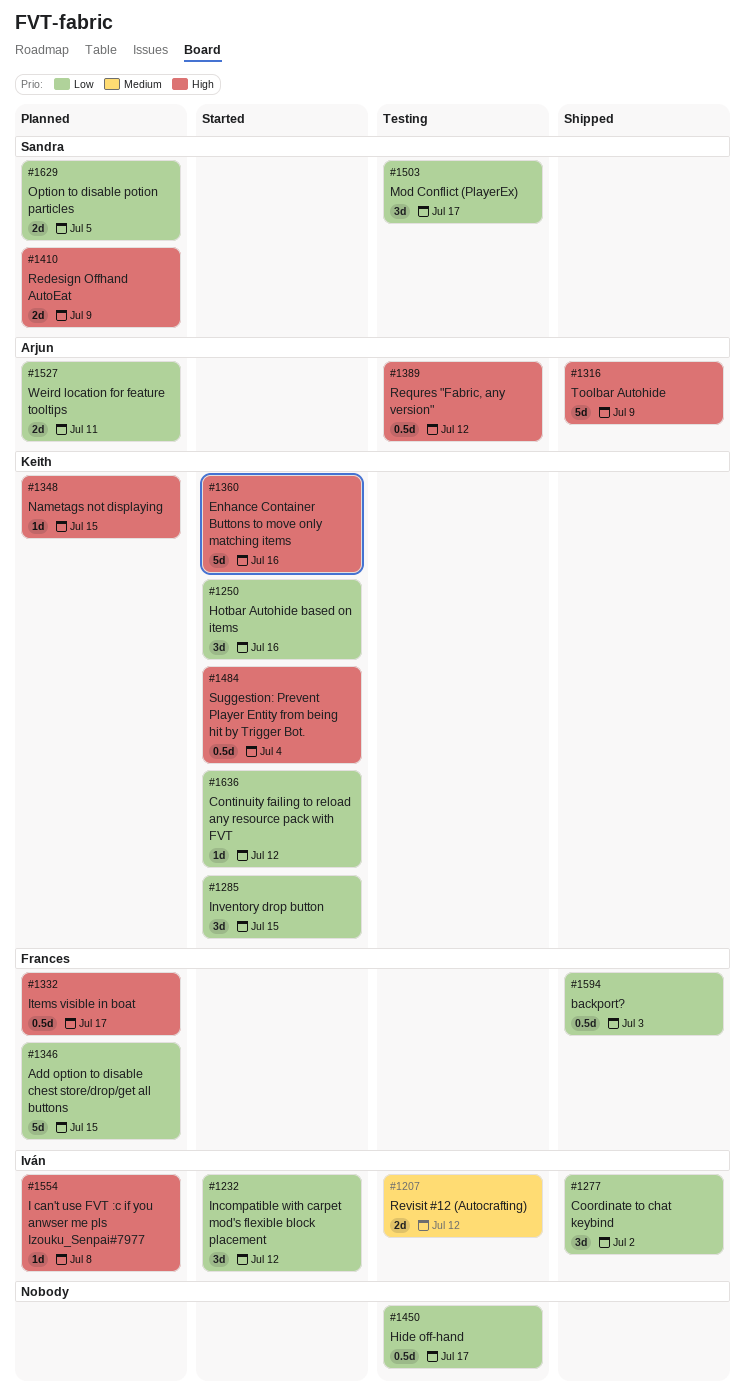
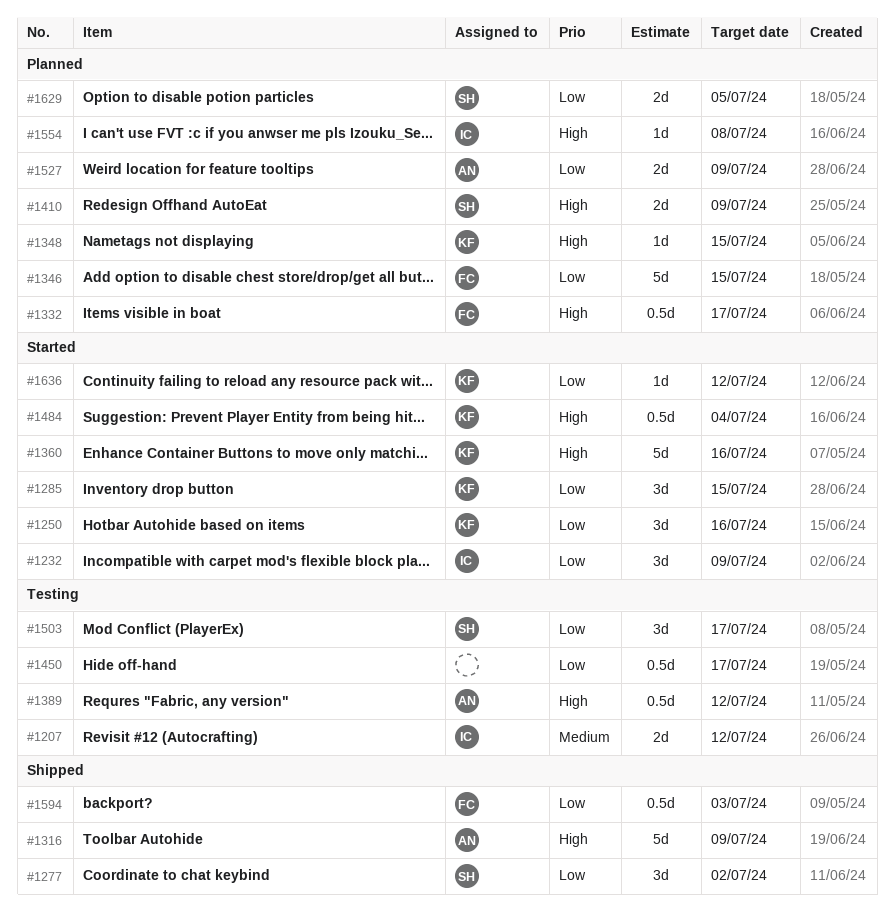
#1232, due: Jul 12 -> Jul 9
#1277, owner: Iván -> Sandra
#1527, due: Jul 11 -> Jul 9

